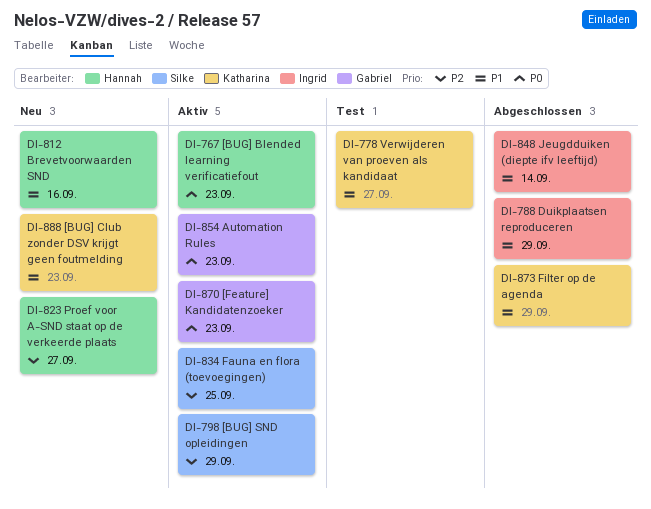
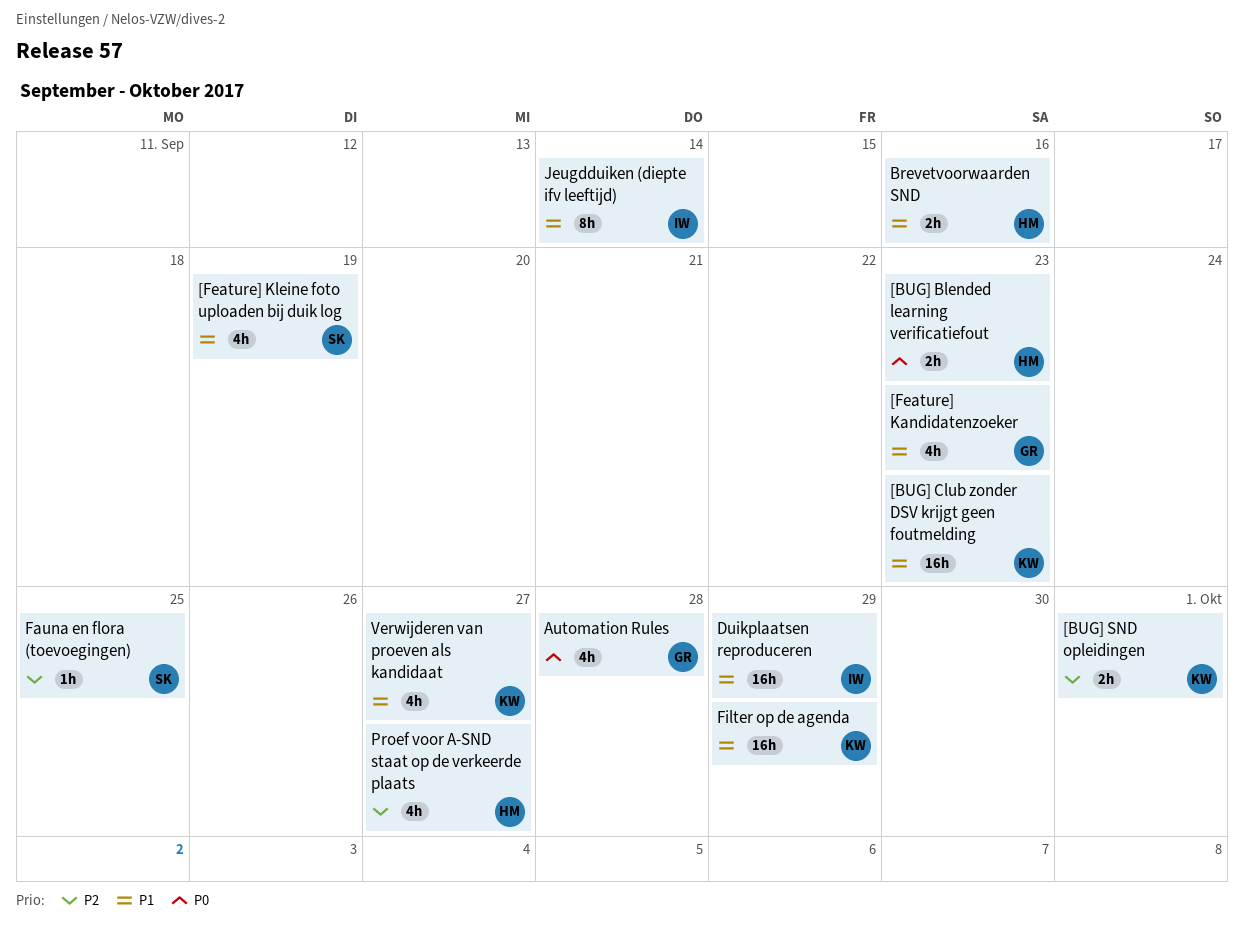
[BUG] SND opleidingen, owner: Silke -> Katharina
[BUG] SND opleidingen, due: Sep 29 -> Oct 1
[Feature] Kandidatenzoeker, priority: P0 -> P1
[Feature] Kleine foto uploaden bij duik log: none -> present
Automation Rules, due: Sep 23 -> Sep 28

